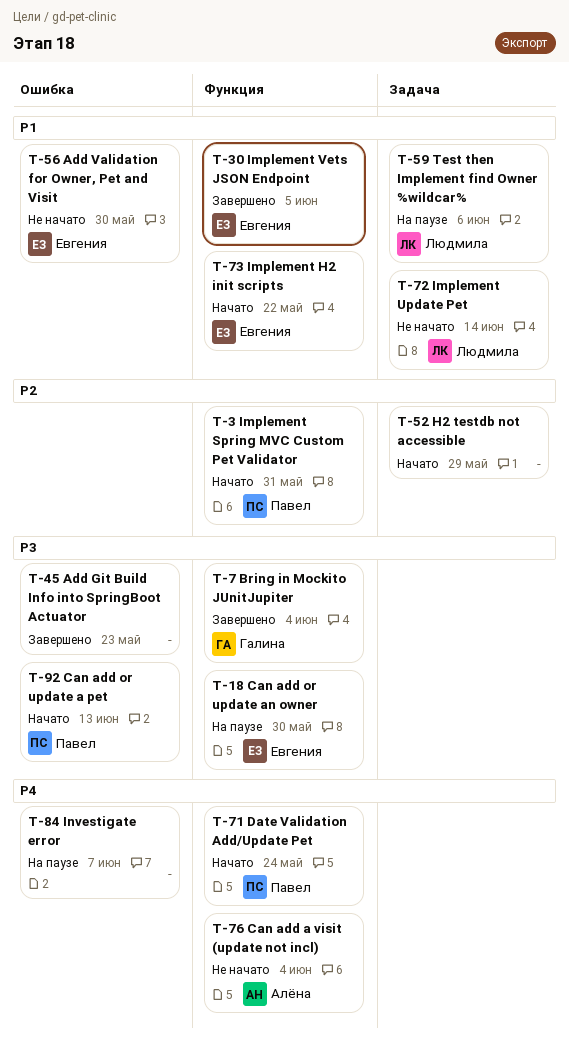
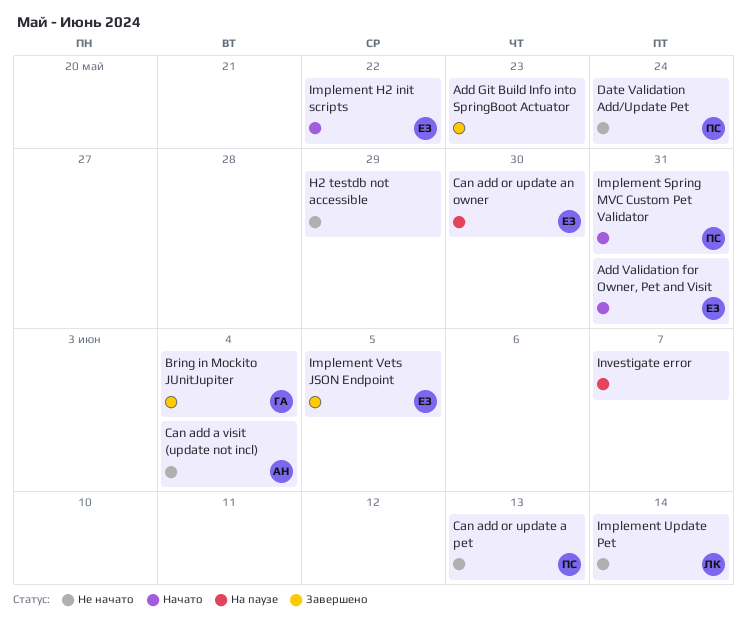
Add Validation for Owner, Pet and Visit, status: Не начато -> Начато
Add Validation for Owner, Pet and Visit, due: May 30 -> May 31
Can add or update a pet, status: Начато -> Не начато
Date Validation Add/Update Pet, status: Начато -> Не начато
H2 testdb not accessible, status: Начато -> Не начато
Test then Implement find Owner %wildcar%: present -> none

